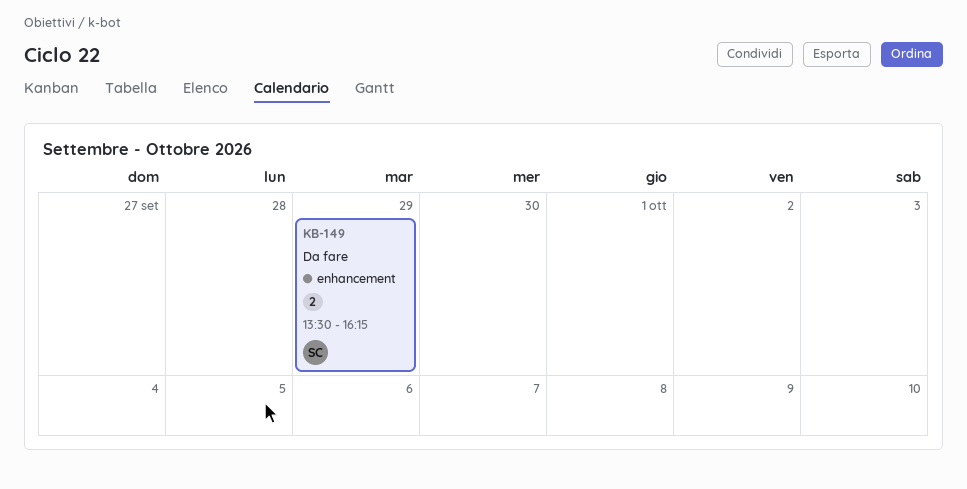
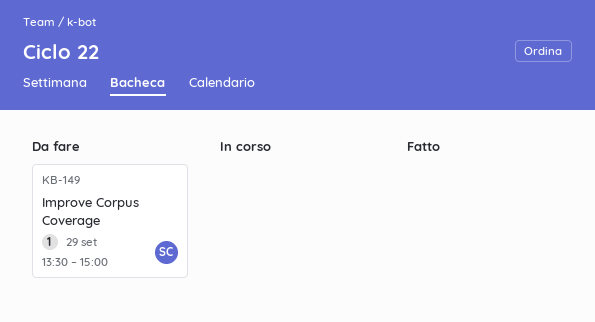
KB-149, estimate: 2 -> 1
KB-149, ends: 16:15 -> 15:00

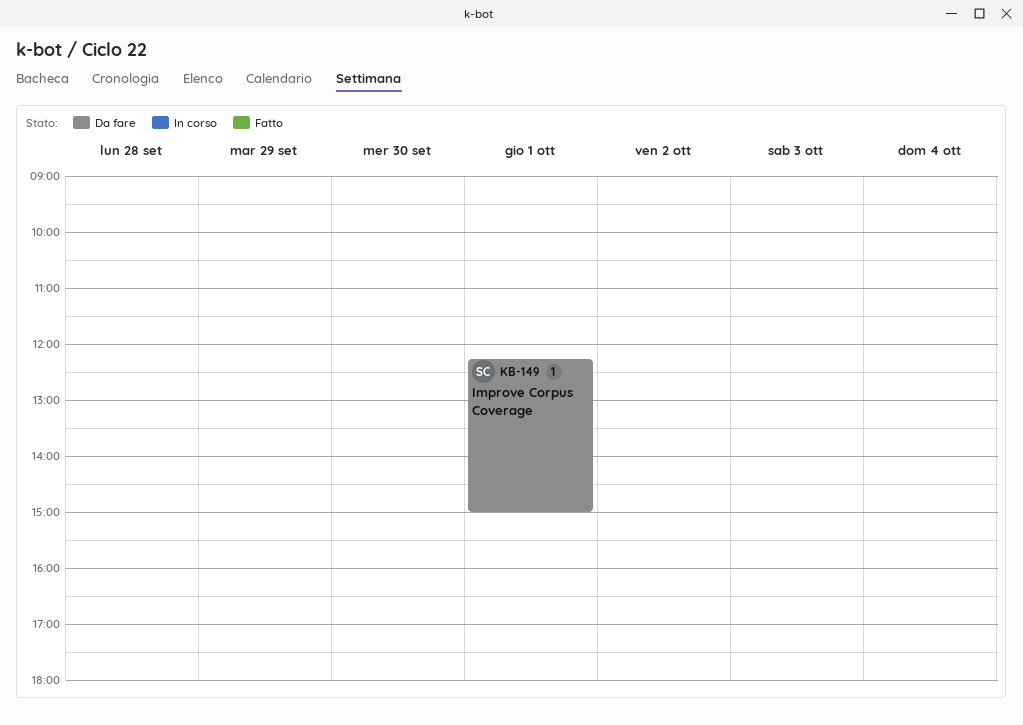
KB-149, day: Sep 29 -> Oct 1
KB-149, begins: 13:30 -> 12:15

